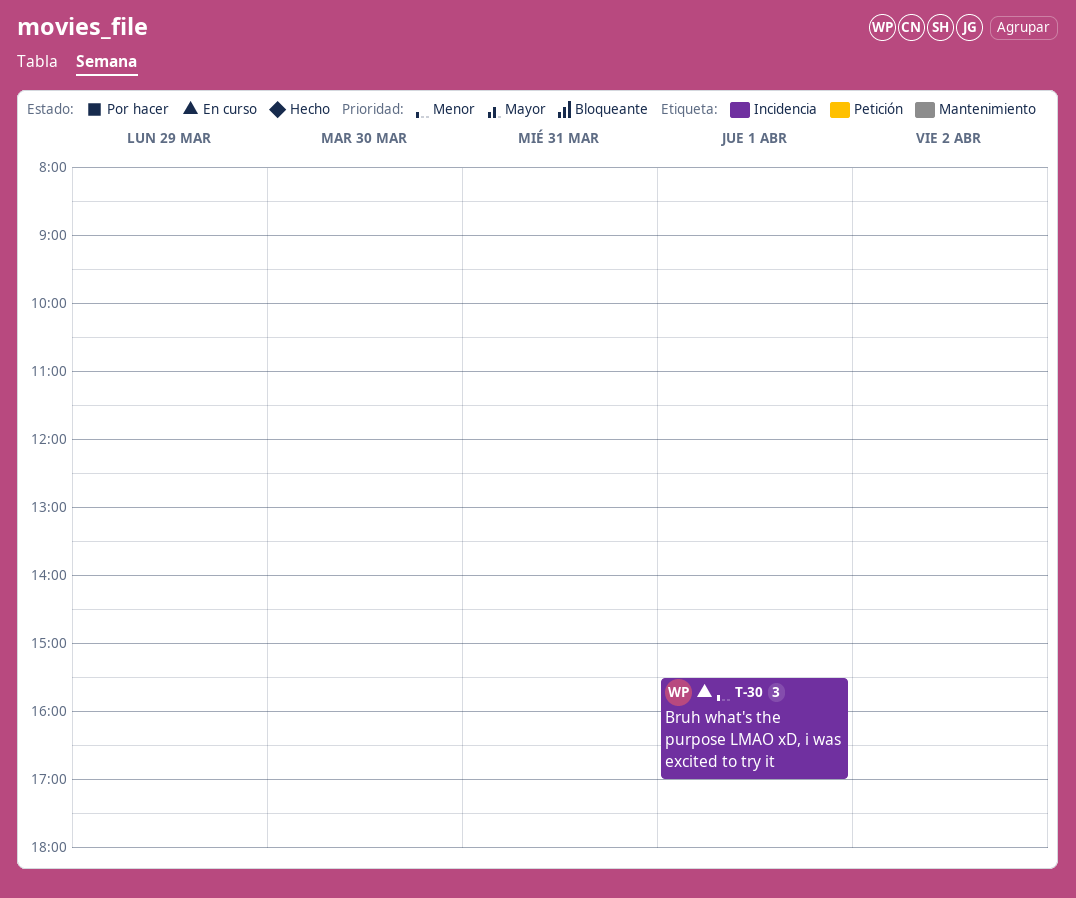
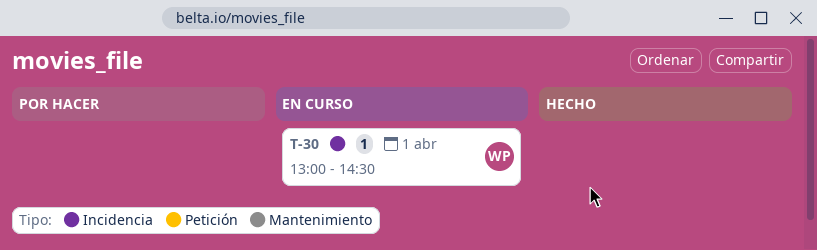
T-30, estimate: 3 -> 1
T-30, begins: 15:30 -> 13:00
T-30, ends: 17:00 -> 14:30

